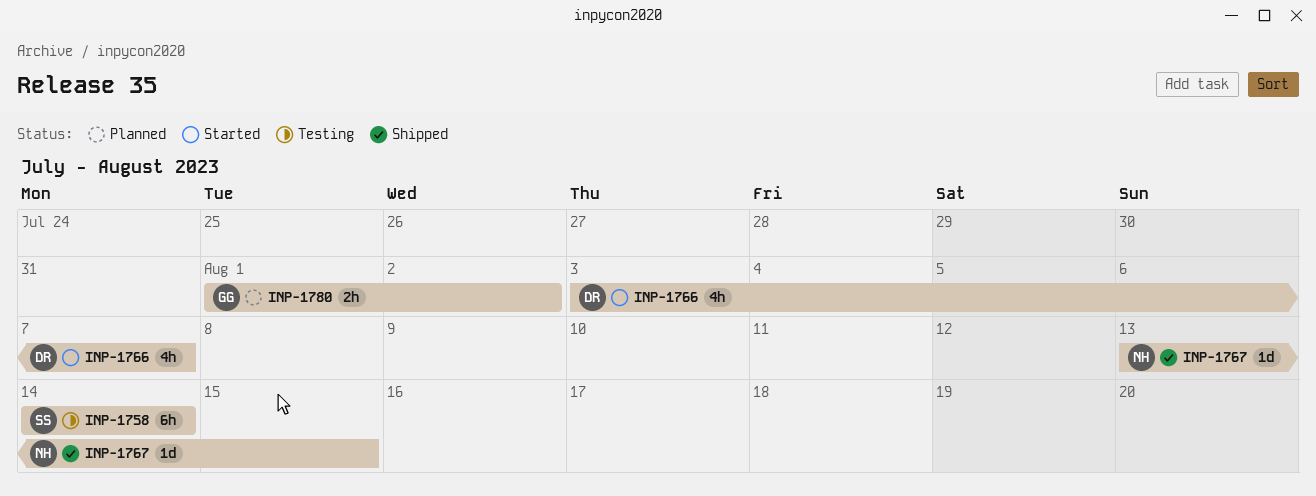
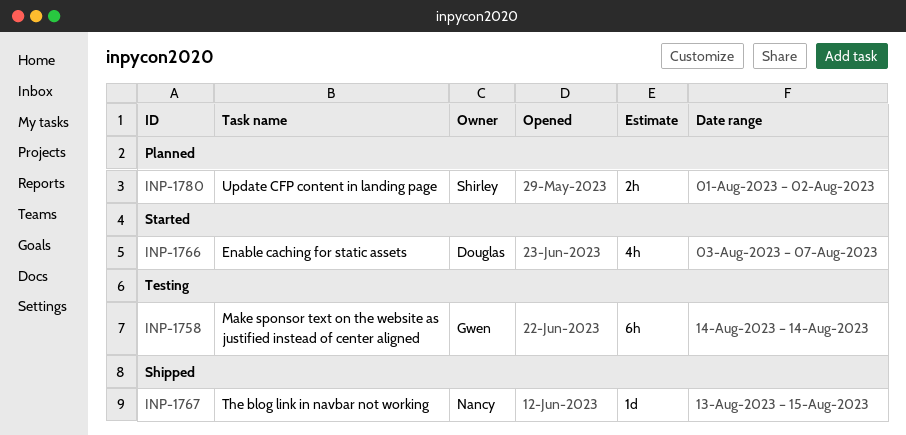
INP-1758, owner: Shirley -> Gwen
INP-1780, owner: Gwen -> Shirley

